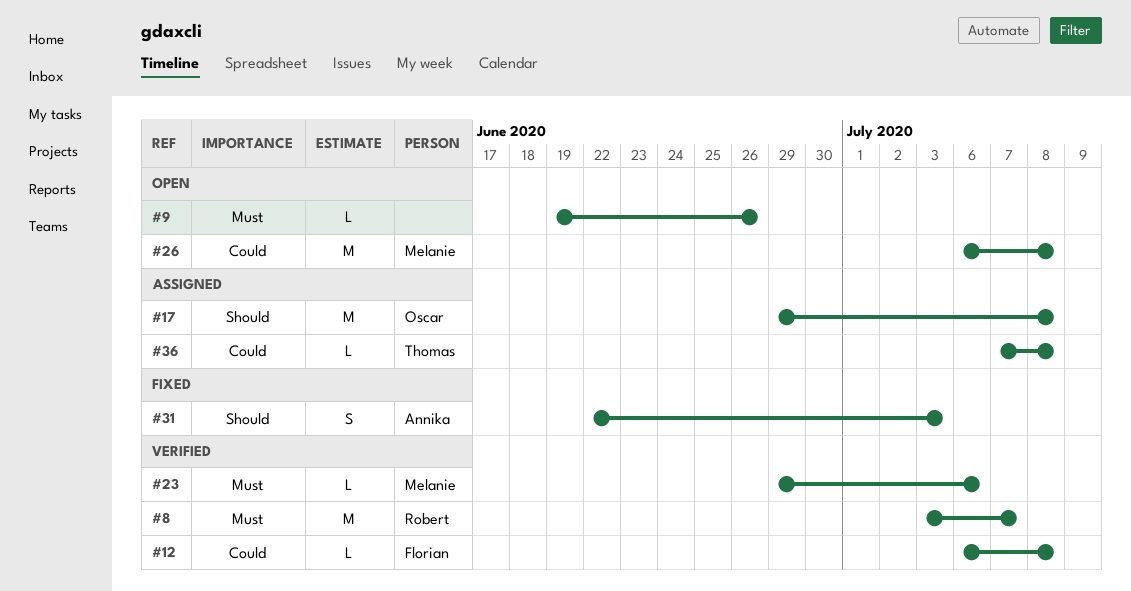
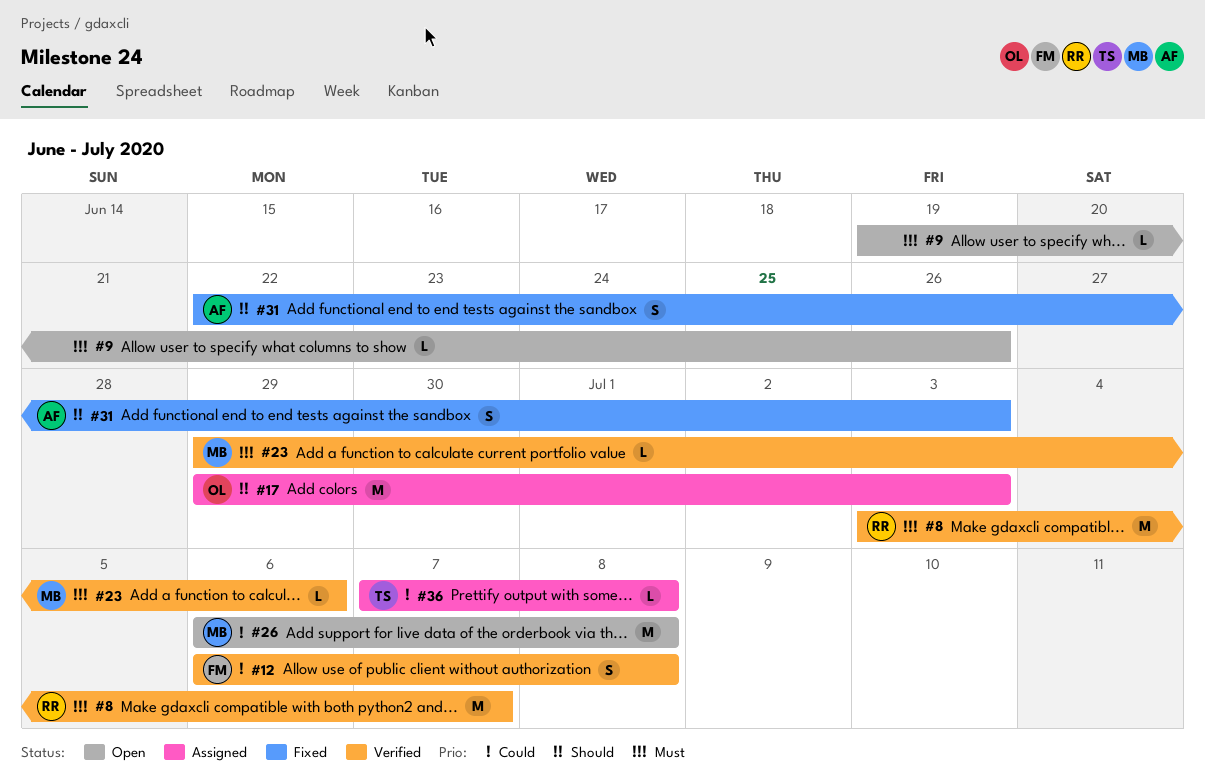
#12, estimate: L -> S
#17, due: Jul 8 -> Jul 3

